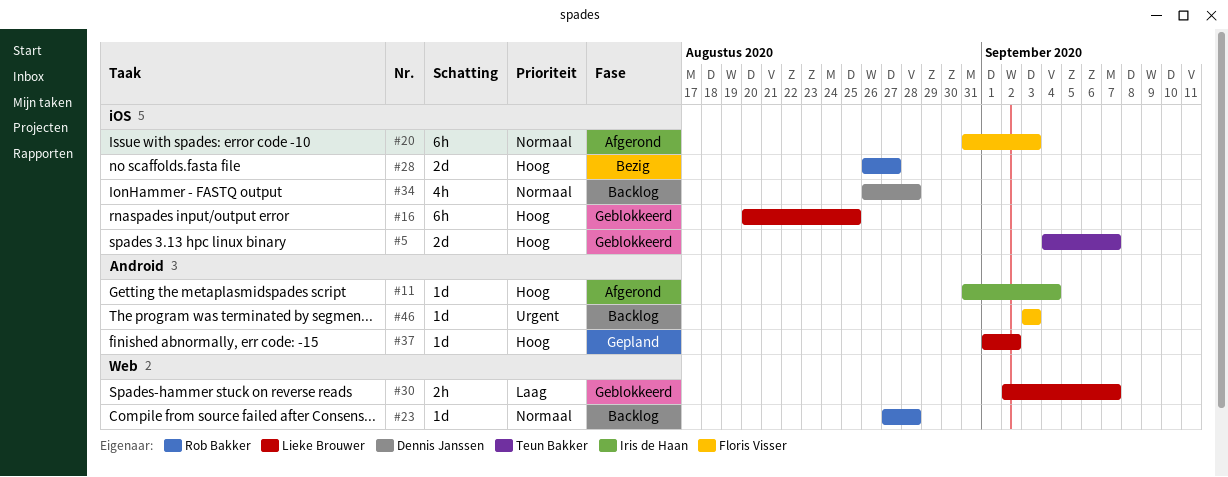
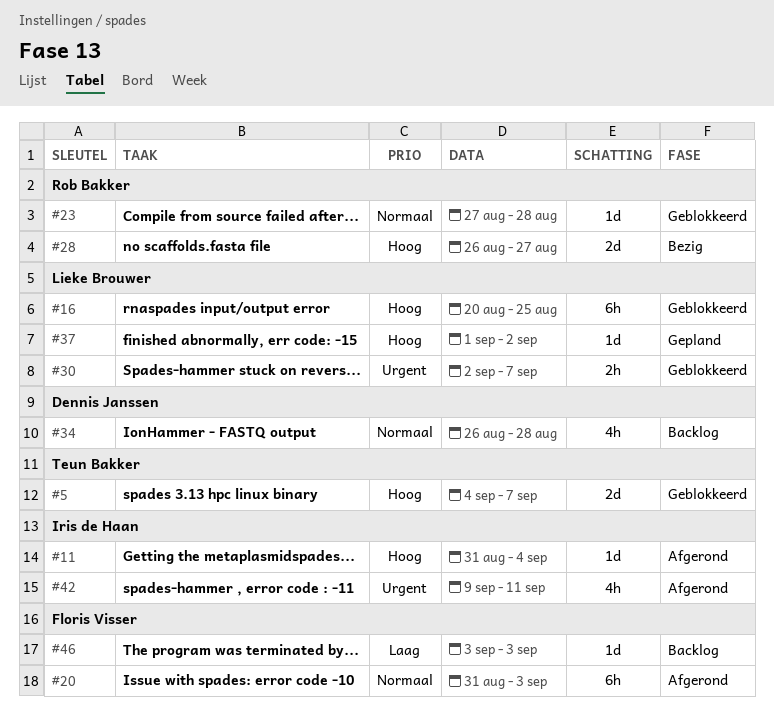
#23, status: Backlog -> Geblokkeerd
#30, priority: Laag -> Urgent
#42: none -> present
#46, priority: Urgent -> Laag

